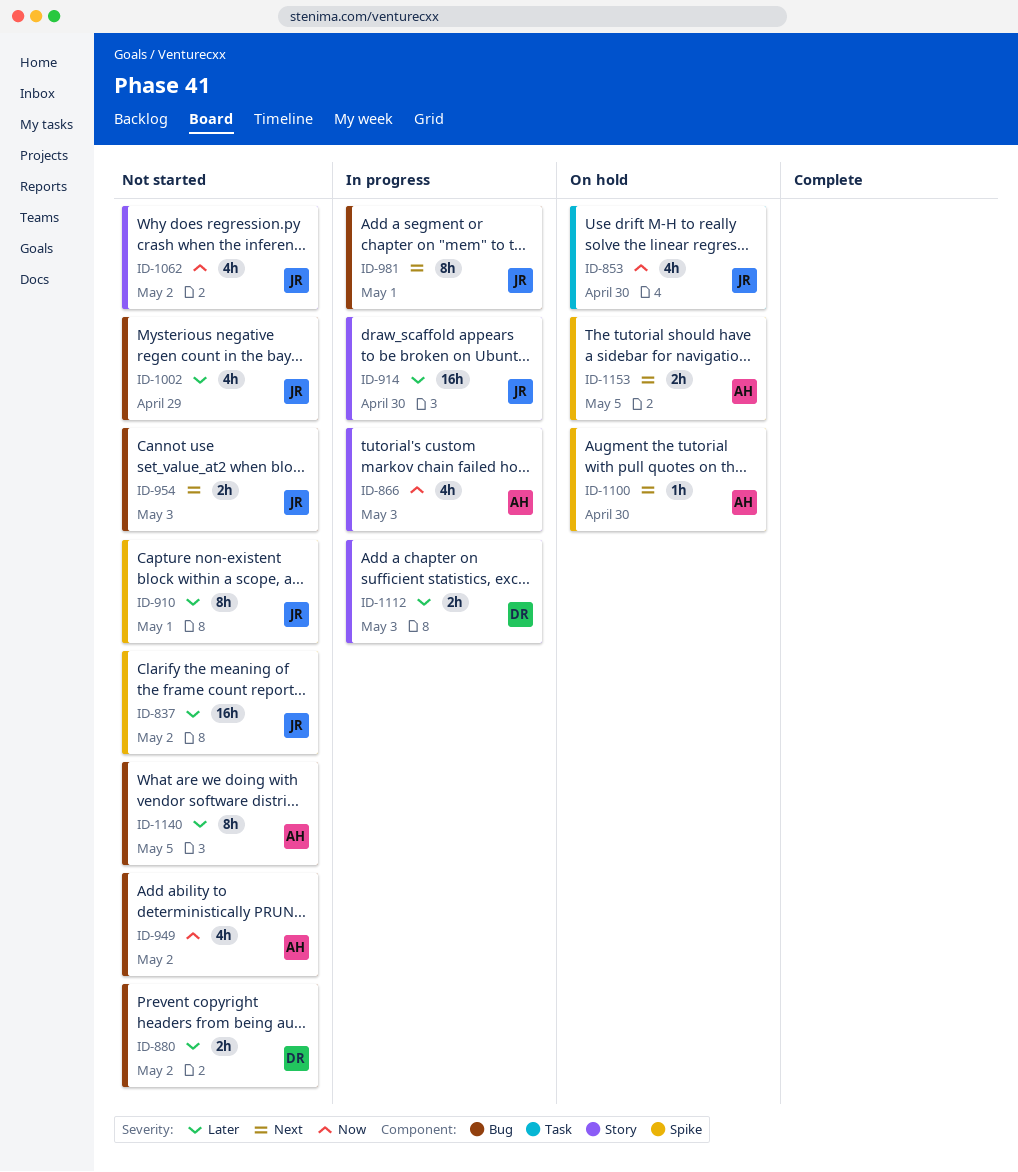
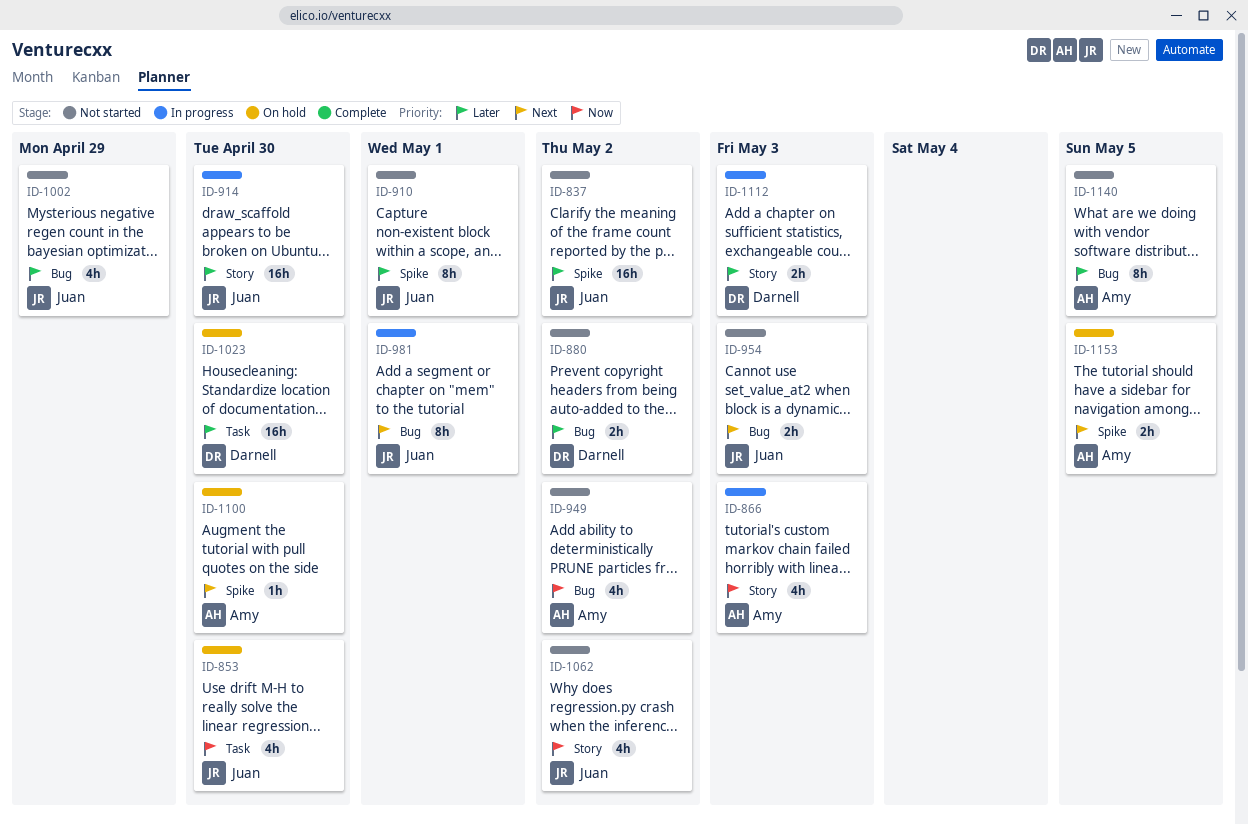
ID-1023: none -> present

